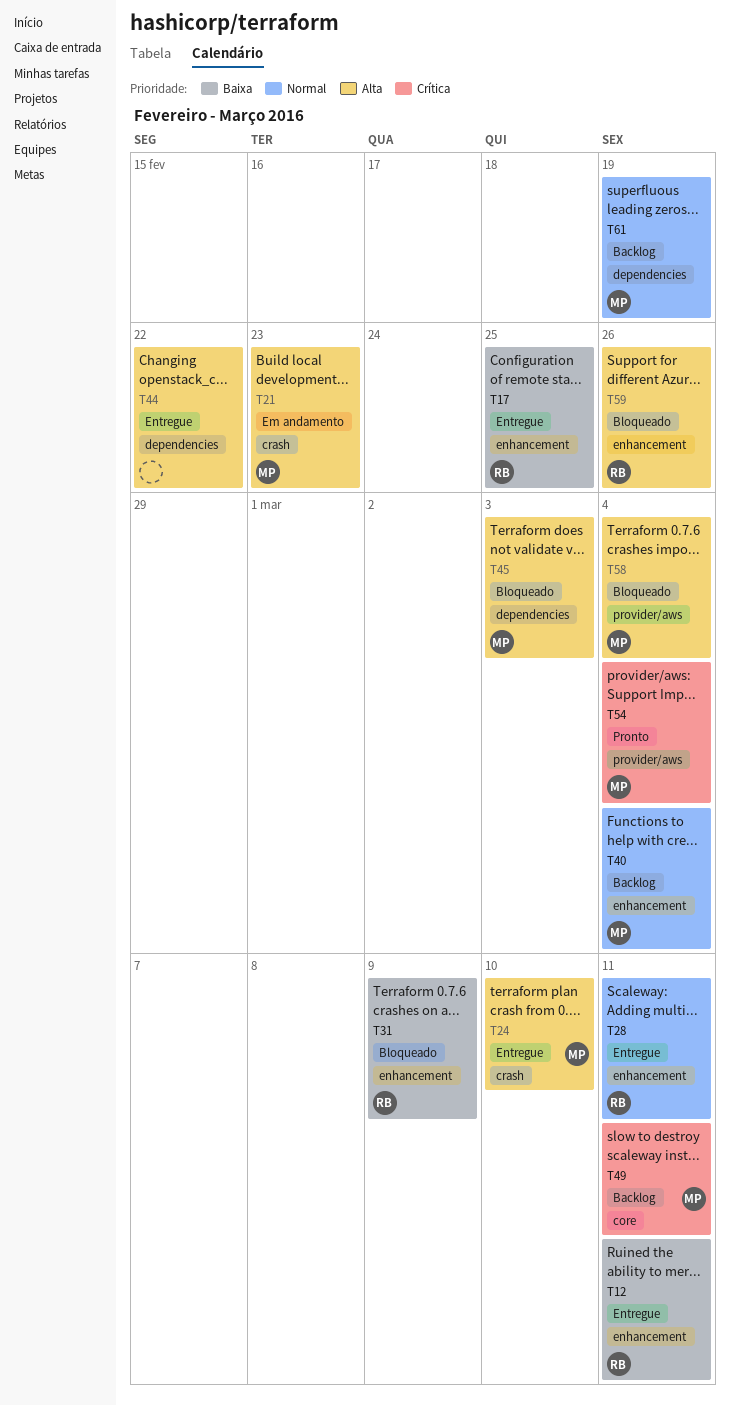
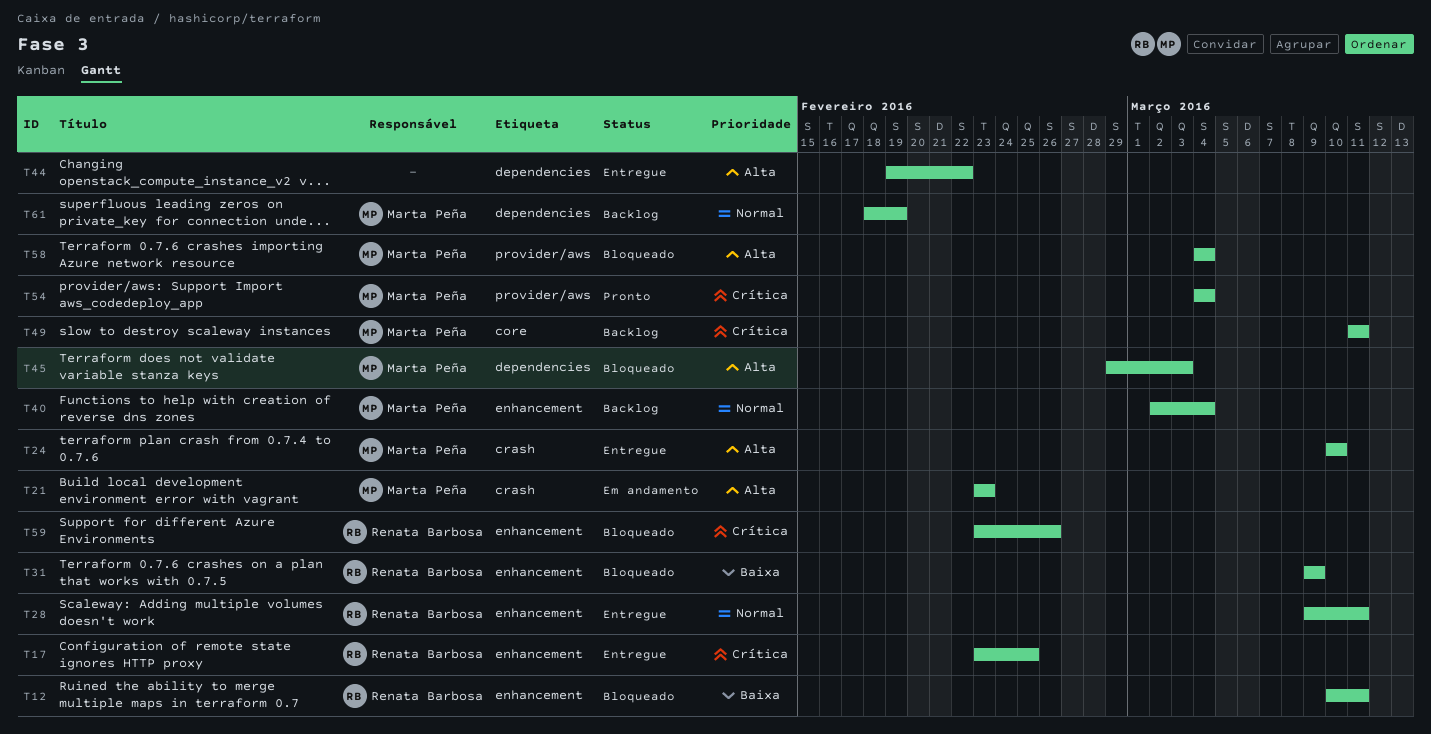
T12, status: Entregue -> Bloqueado
T17, priority: Baixa -> Crítica
T59, priority: Alta -> Crítica

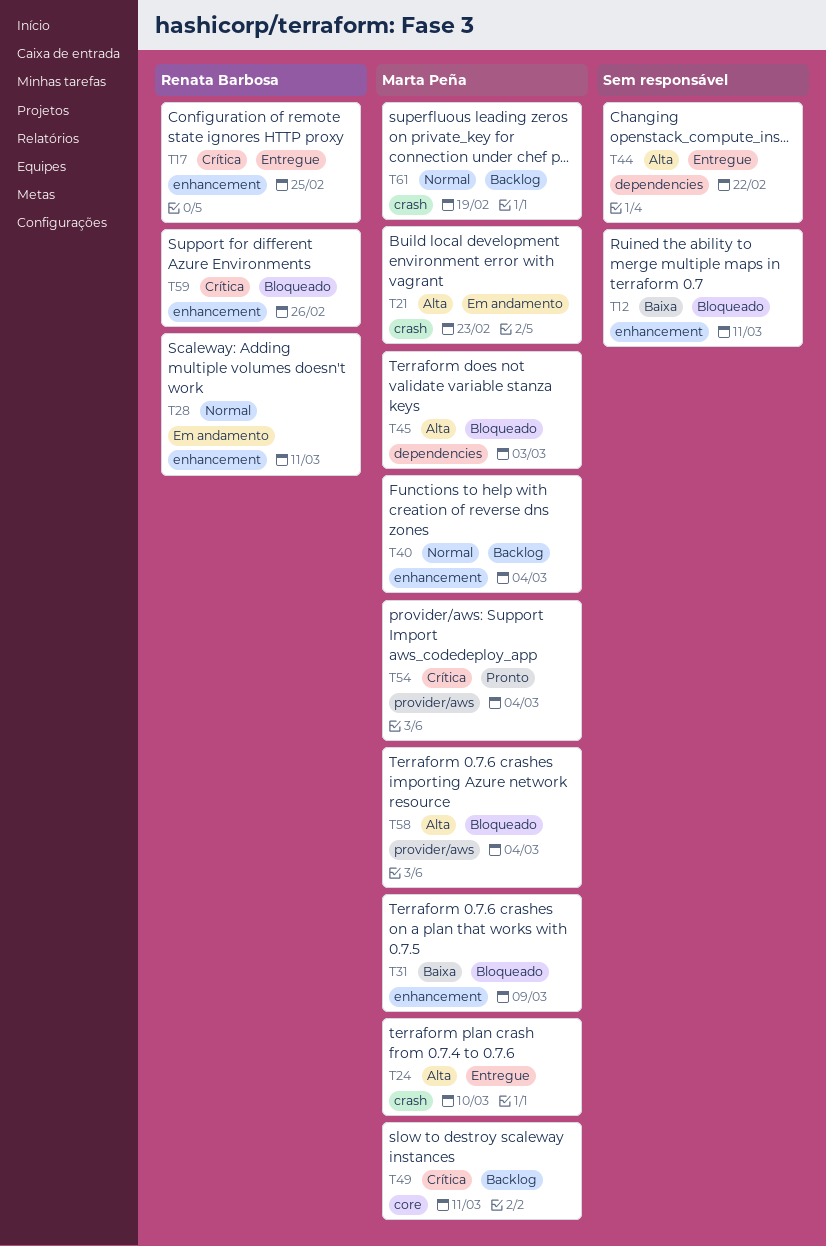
T12, owner: Renata Barbosa -> none
T28, status: Entregue -> Em andamento
T31, owner: Renata Barbosa -> Marta Peña
T61, label: dependencies -> crash

